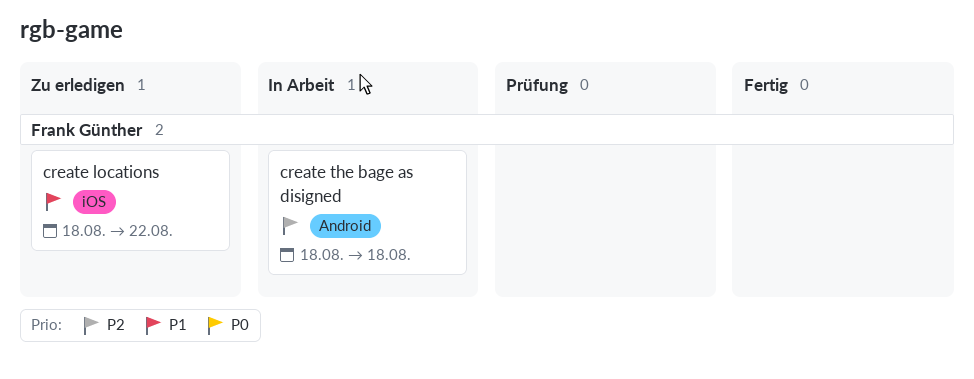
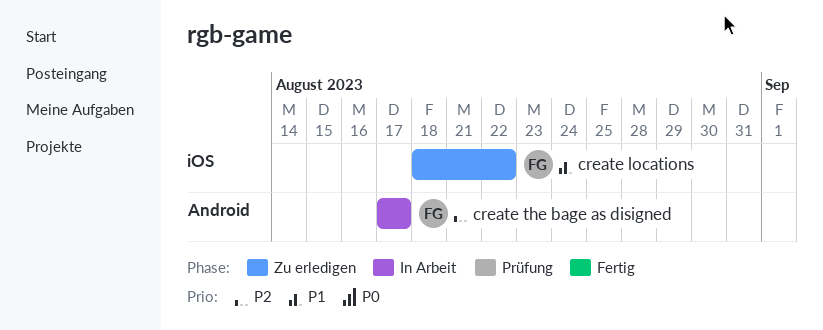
create the bage as disigned, start: Aug 18 -> Aug 17
create the bage as disigned, due: Aug 18 -> Aug 17

